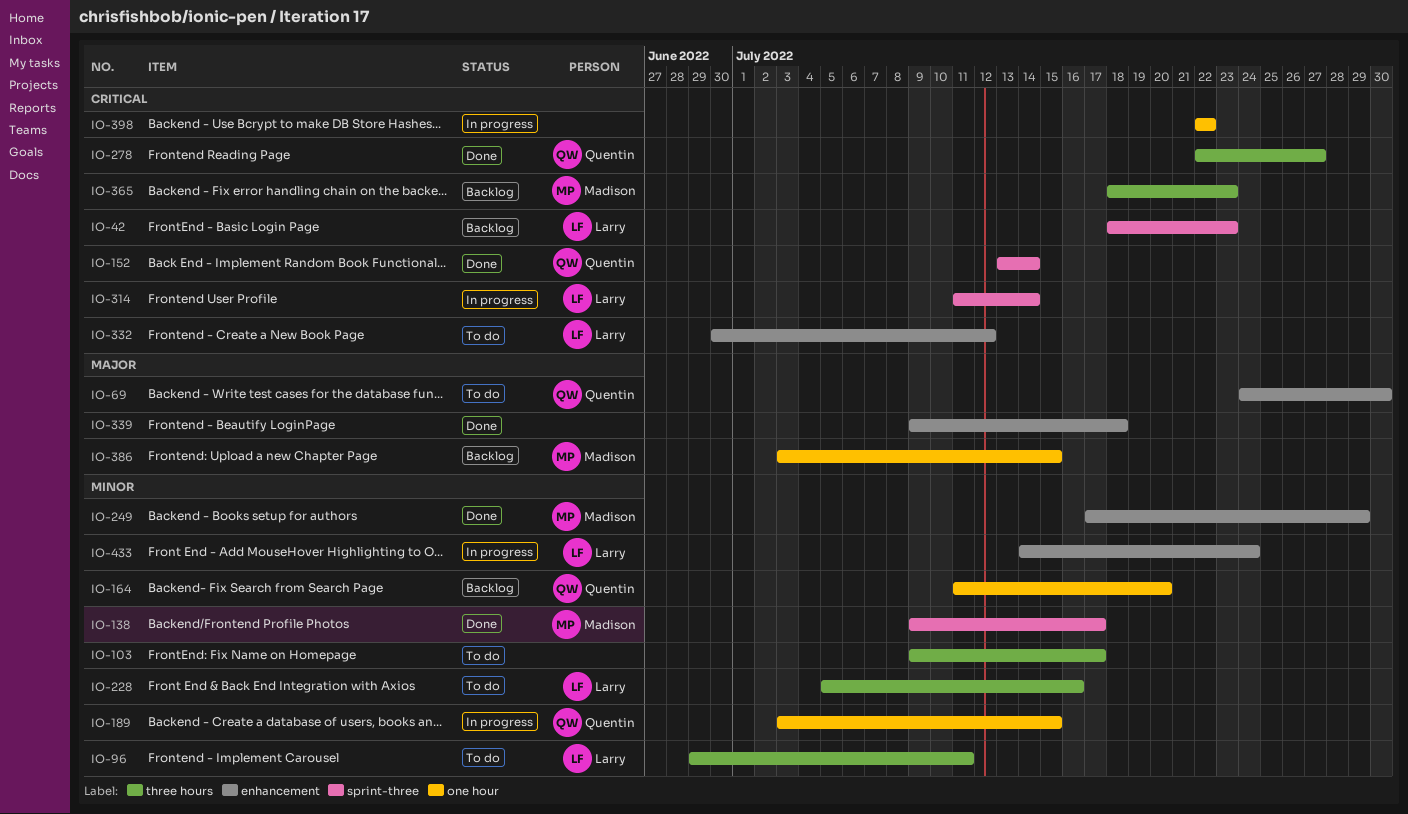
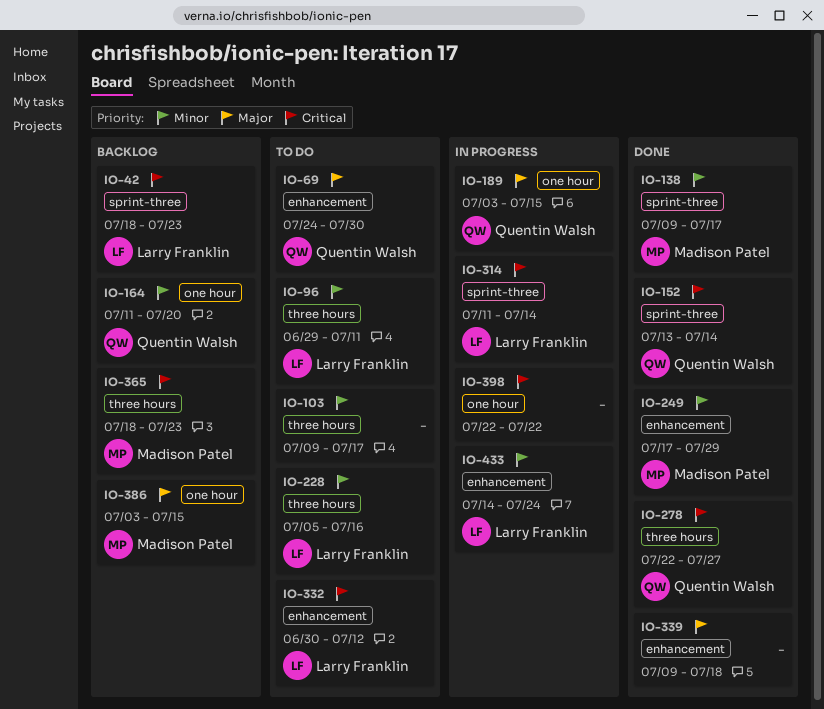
IO-189, priority: Minor -> Major

